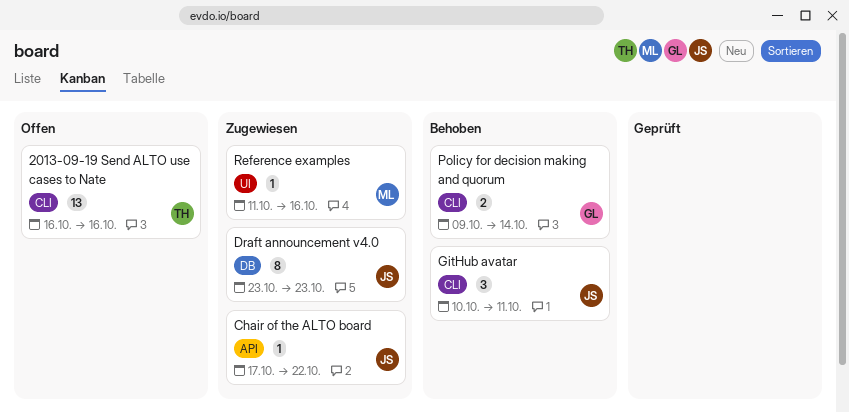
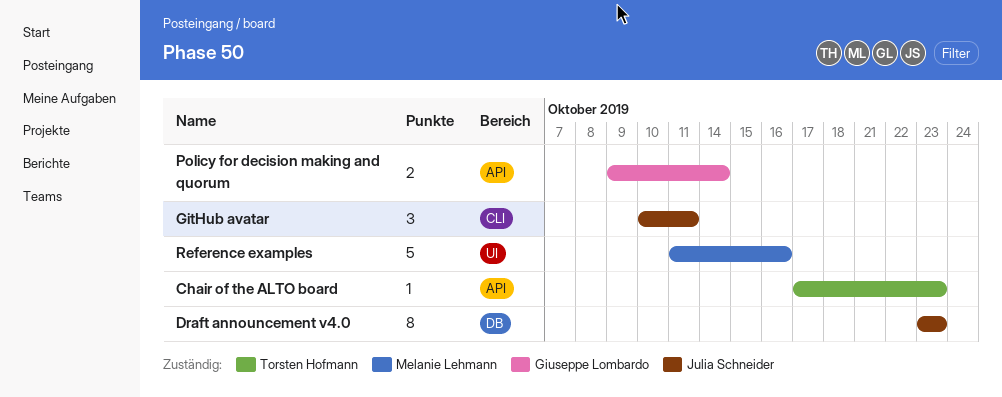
2013-09-19 Send ALTO use cases to Nate: present -> none
Chair of the ALTO board, owner: Julia Schneider -> Torsten Hofmann
Chair of the ALTO board, due: Oct 22 -> Oct 23
Policy for decision making and quorum, label: CLI -> API
Reference examples, estimate: 1 -> 5

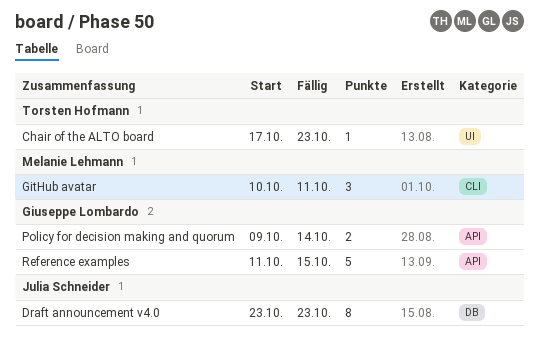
Chair of the ALTO board, label: API -> UI
GitHub avatar, owner: Julia Schneider -> Melanie Lehmann
Reference examples, owner: Melanie Lehmann -> Giuseppe Lombardo
Reference examples, label: UI -> API
Reference examples, due: Oct 16 -> Oct 15

